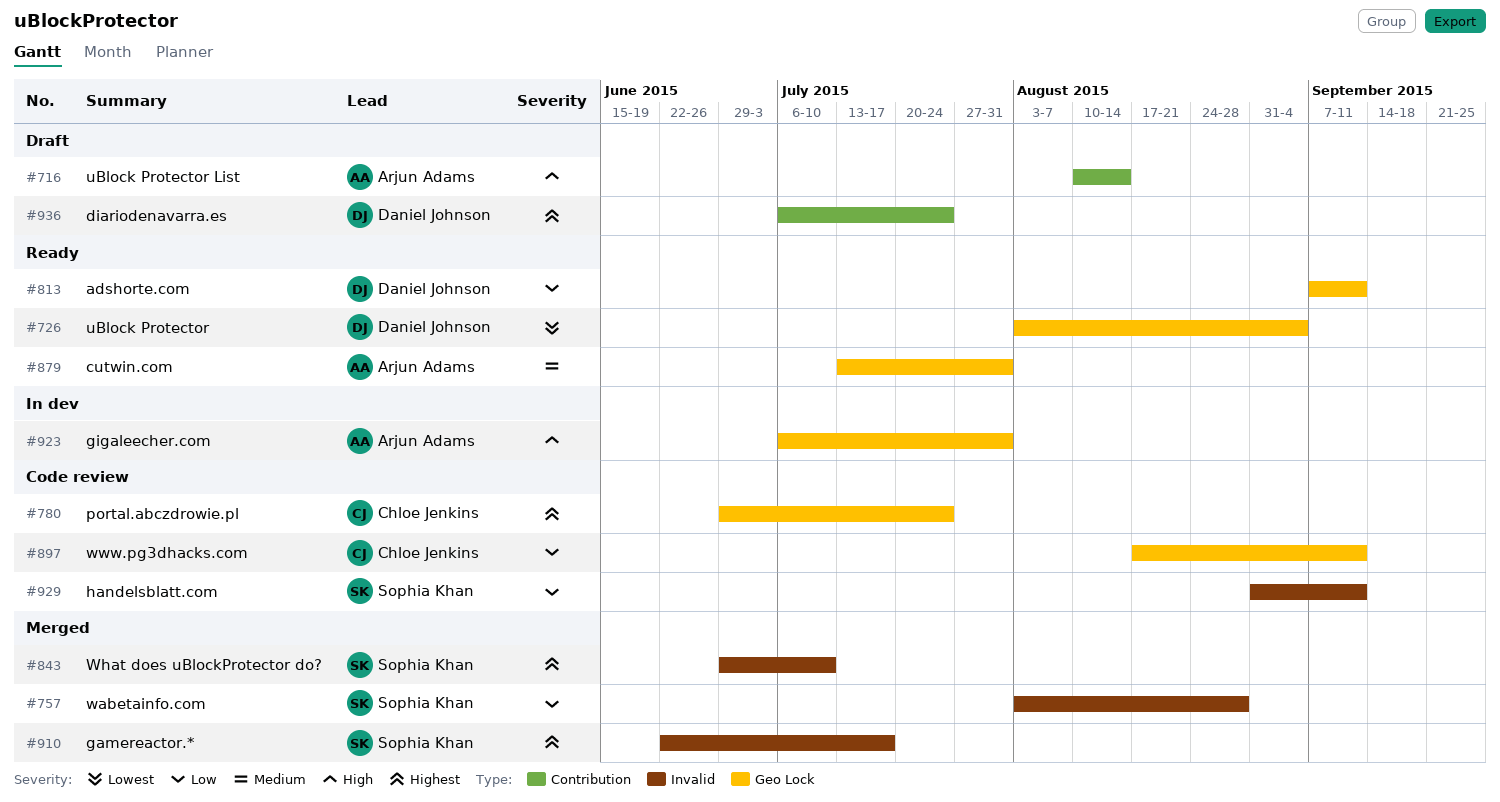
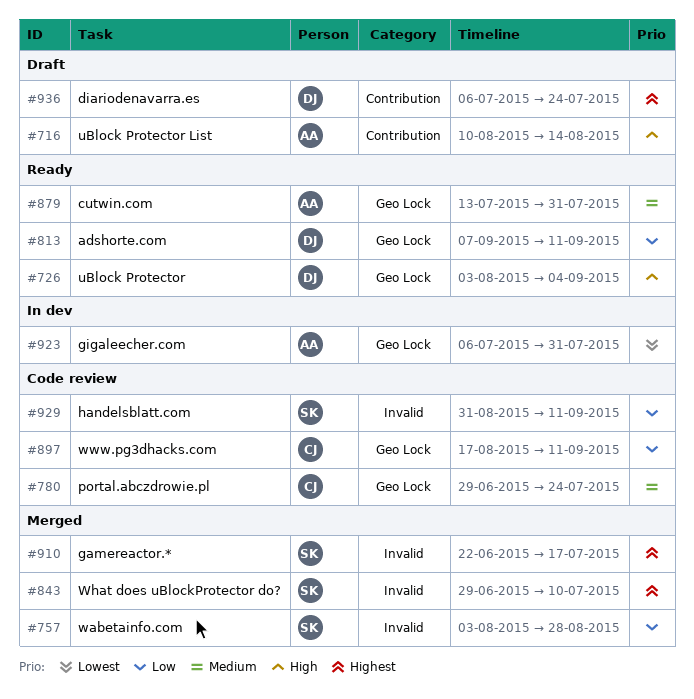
#726, priority: Lowest -> High
#780, priority: Highest -> Medium
#923, priority: High -> Lowest

